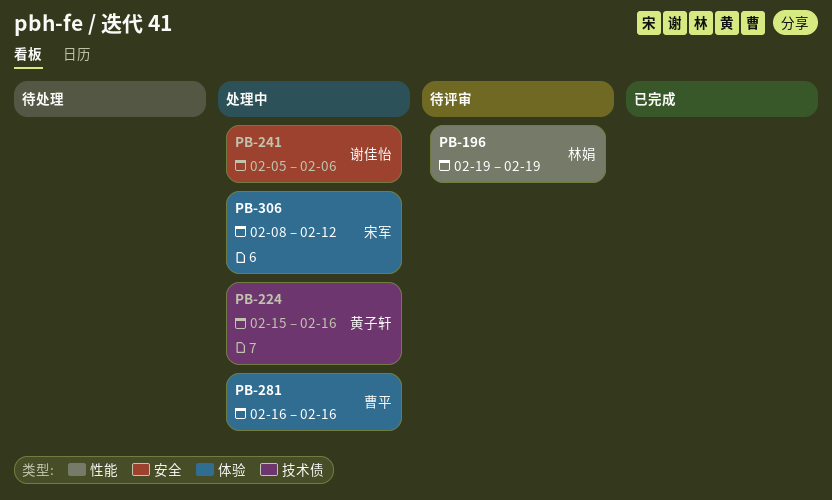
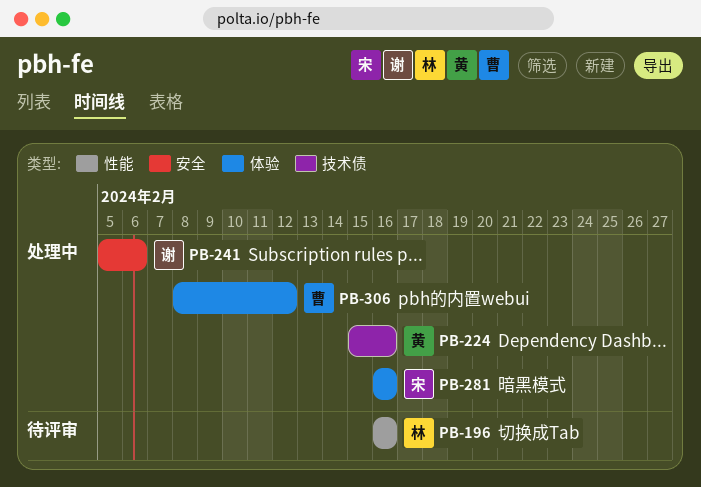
PB-196, start: Feb 19 -> Feb 16
PB-196, due: Feb 19 -> Feb 16
PB-281, owner: 曹平 -> 宋军
PB-306, owner: 宋军 -> 曹平

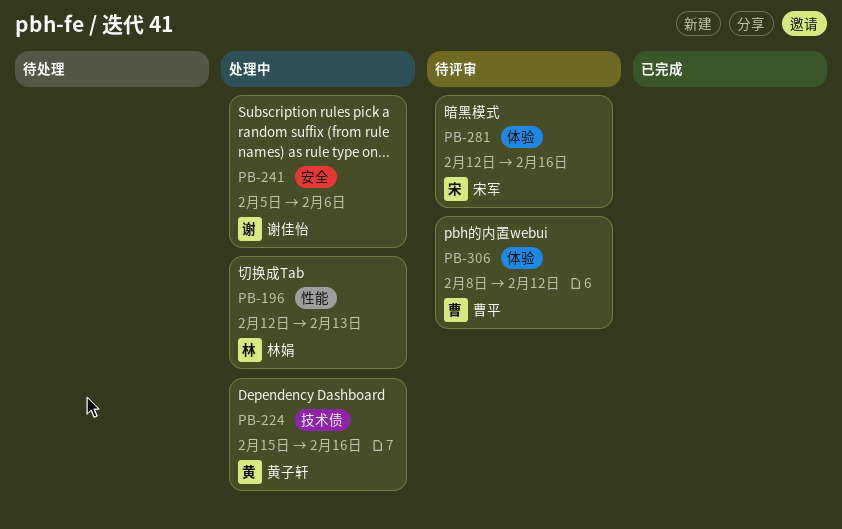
PB-196, status: 待评审 -> 处理中
PB-196, start: Feb 16 -> Feb 12
PB-196, due: Feb 16 -> Feb 13
PB-281, status: 处理中 -> 待评审
PB-281, start: Feb 16 -> Feb 12
PB-306, status: 处理中 -> 待评审

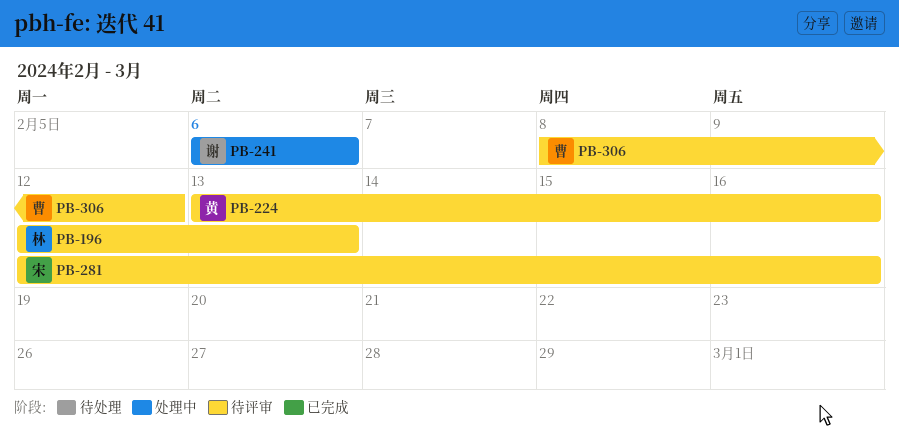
PB-196, status: 处理中 -> 待评审
PB-224, status: 处理中 -> 待评审
PB-224, start: Feb 15 -> Feb 13
PB-241, start: Feb 5 -> Feb 6

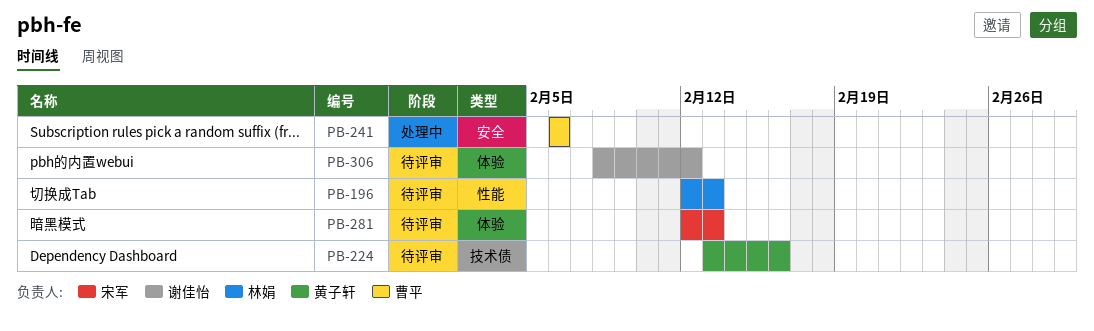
PB-241, owner: 谢佳怡 -> 曹平
PB-281, due: Feb 16 -> Feb 13
PB-306, owner: 曹平 -> 谢佳怡

